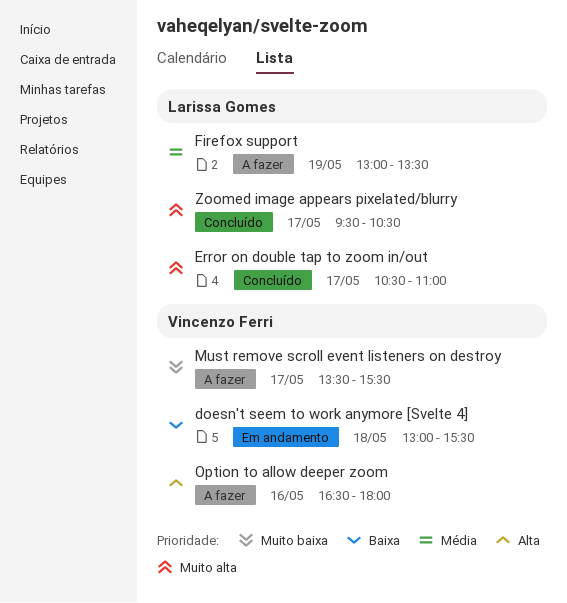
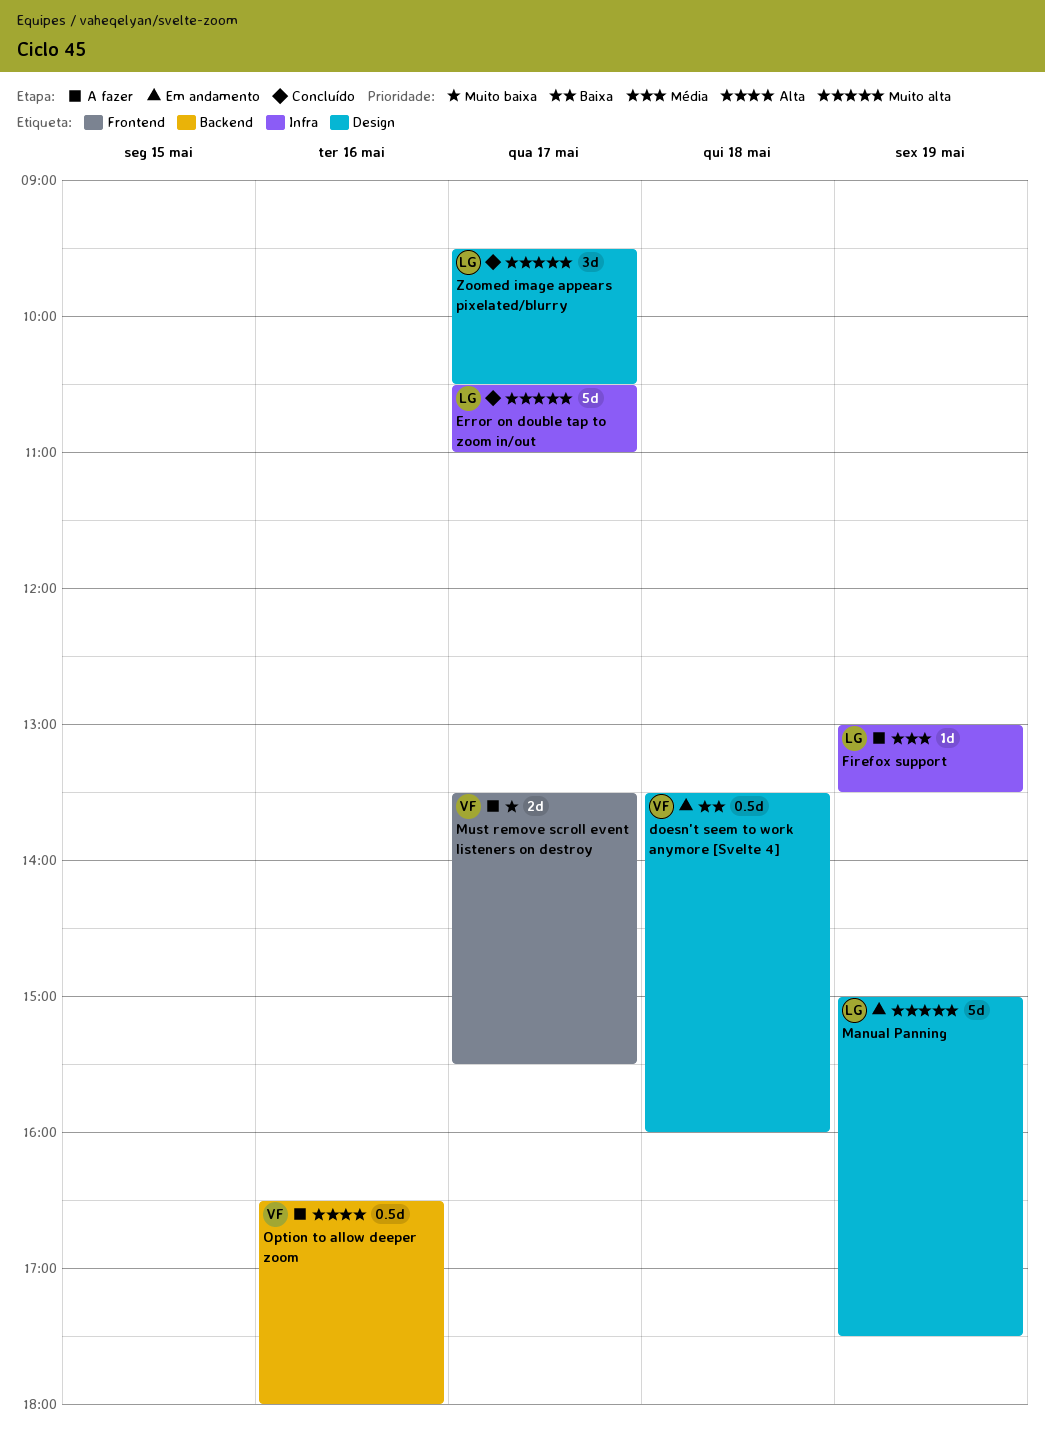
doesn't seem to work anymore [Svelte 4], begins: 13:00 -> 13:30
doesn't seem to work anymore [Svelte 4], ends: 15:30 -> 16:00
Manual Panning: none -> present

